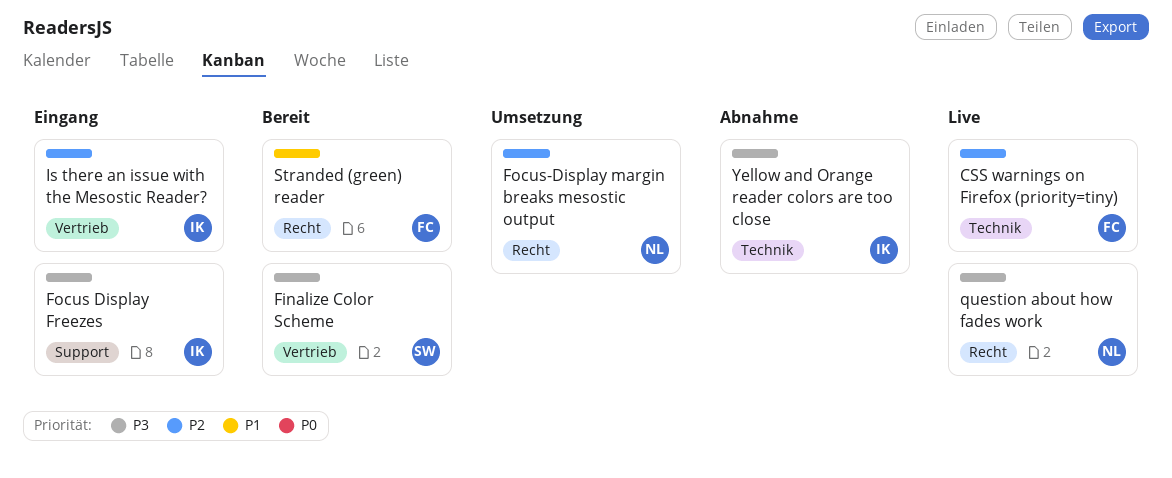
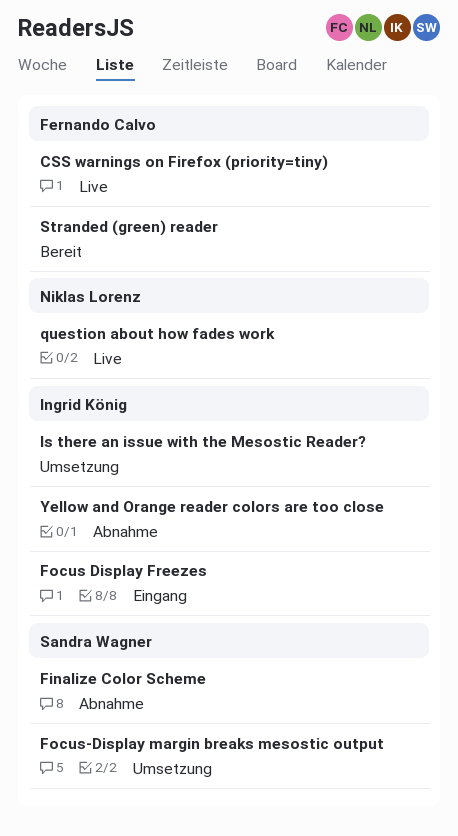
Finalize Color Scheme, status: Bereit -> Abnahme
Focus-Display margin breaks mesostic output, owner: Niklas Lorenz -> Sandra Wagner
Is there an issue with the Mesostic Reader?, status: Eingang -> Umsetzung

